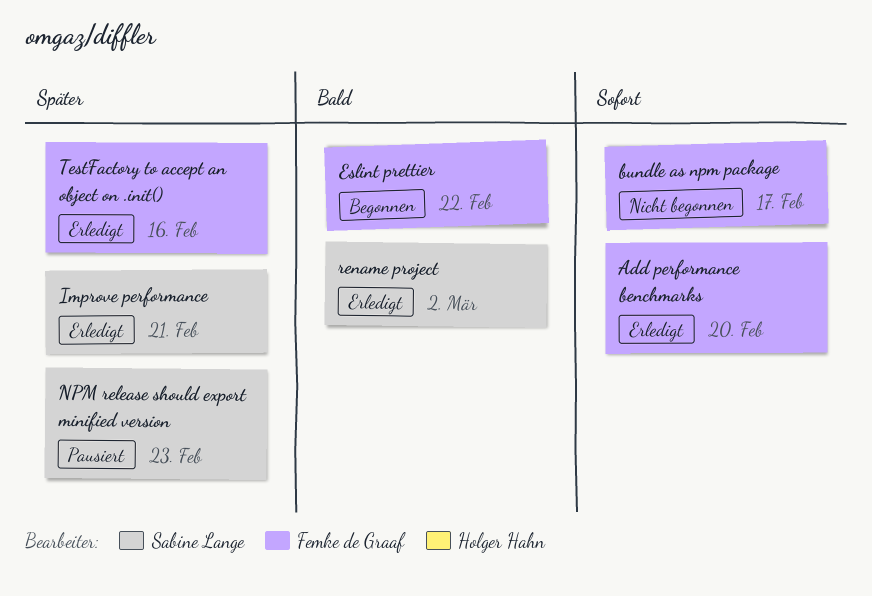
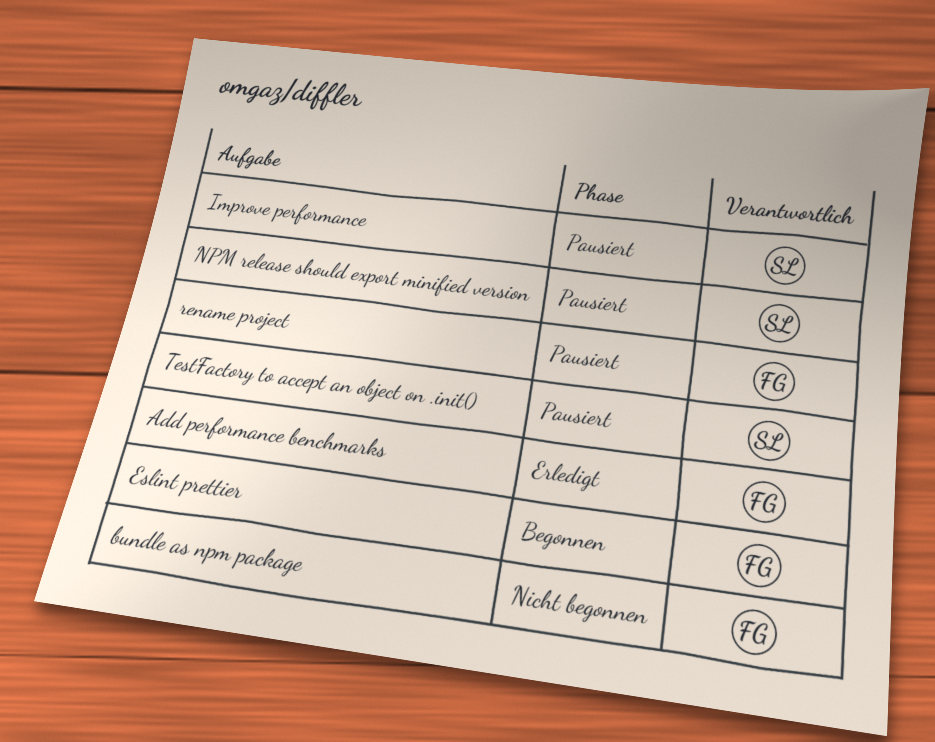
Improve performance, status: Erledigt -> Pausiert
rename project, status: Erledigt -> Pausiert
rename project, owner: Sabine Lange -> Femke de Graaf
TestFactory to accept an object on .init(), status: Erledigt -> Pausiert
TestFactory to accept an object on .init(), owner: Femke de Graaf -> Sabine Lange

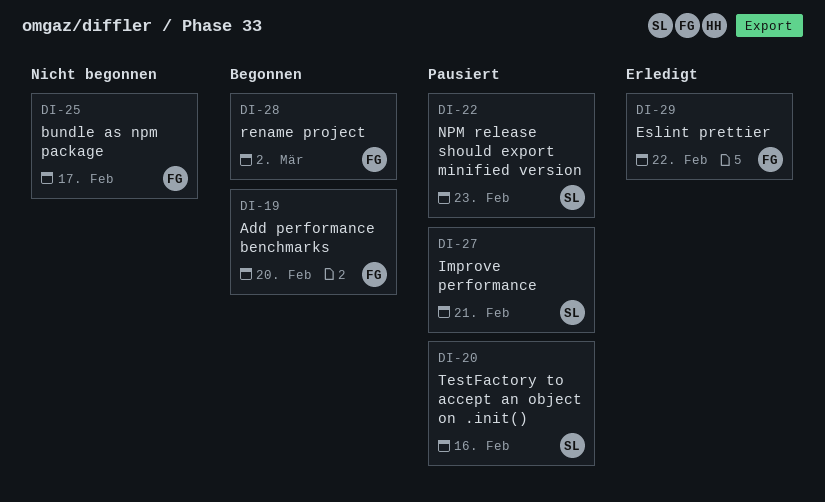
Add performance benchmarks, status: Erledigt -> Begonnen
Eslint prettier, status: Begonnen -> Erledigt
rename project, status: Pausiert -> Begonnen

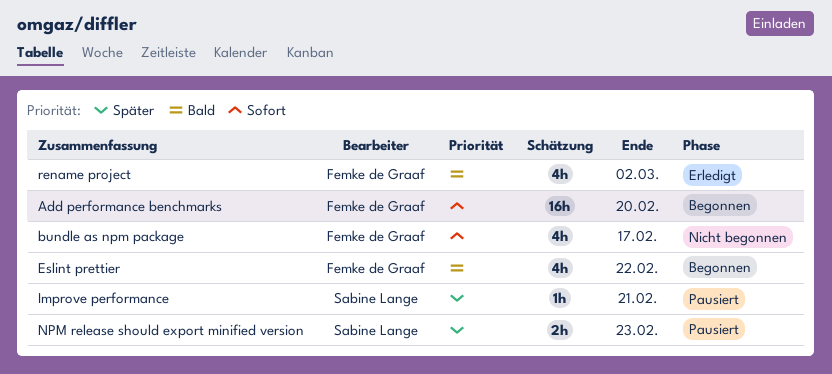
Eslint prettier, status: Erledigt -> Begonnen
rename project, status: Begonnen -> Erledigt
TestFactory to accept an object on .init(): present -> none

